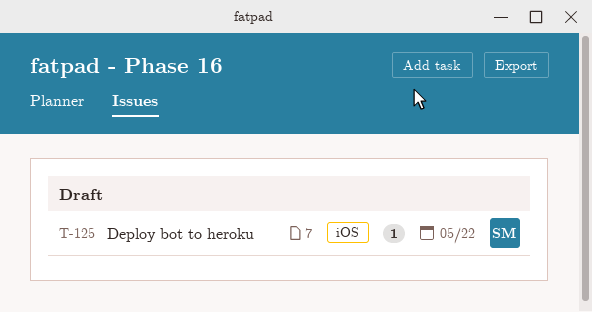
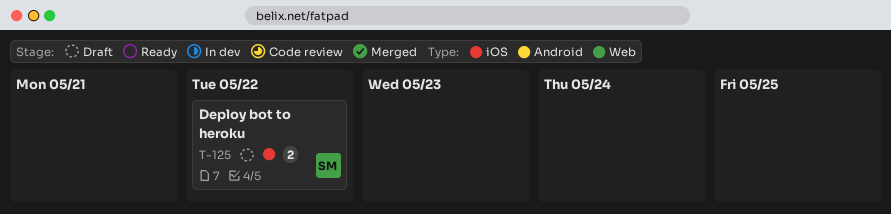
T-125, estimate: 1 -> 2

